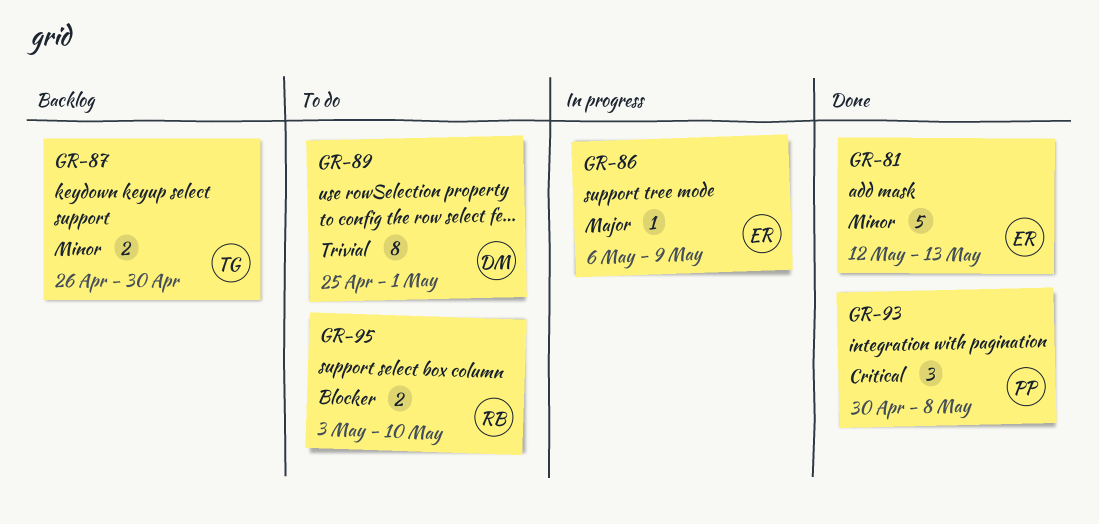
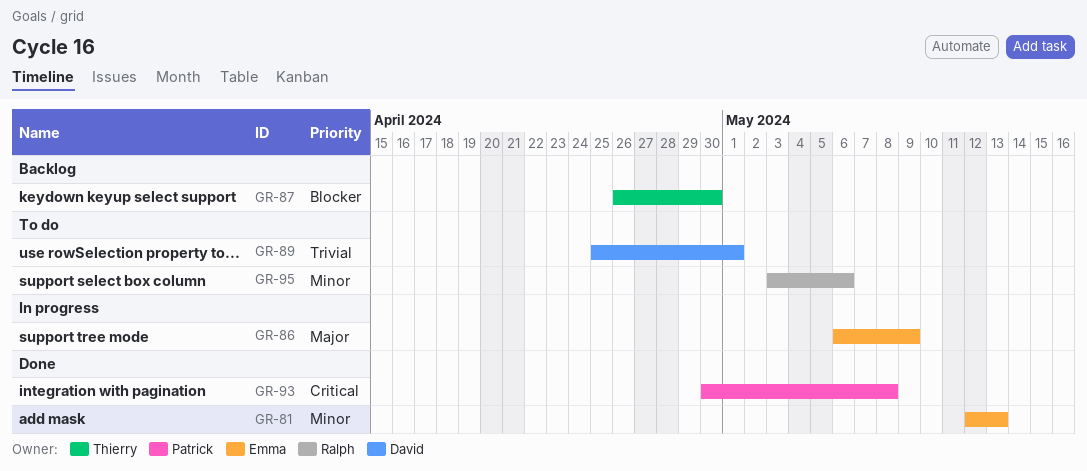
GR-87, priority: Minor -> Blocker
GR-95, priority: Blocker -> Minor
GR-95, due: May 10 -> May 6

